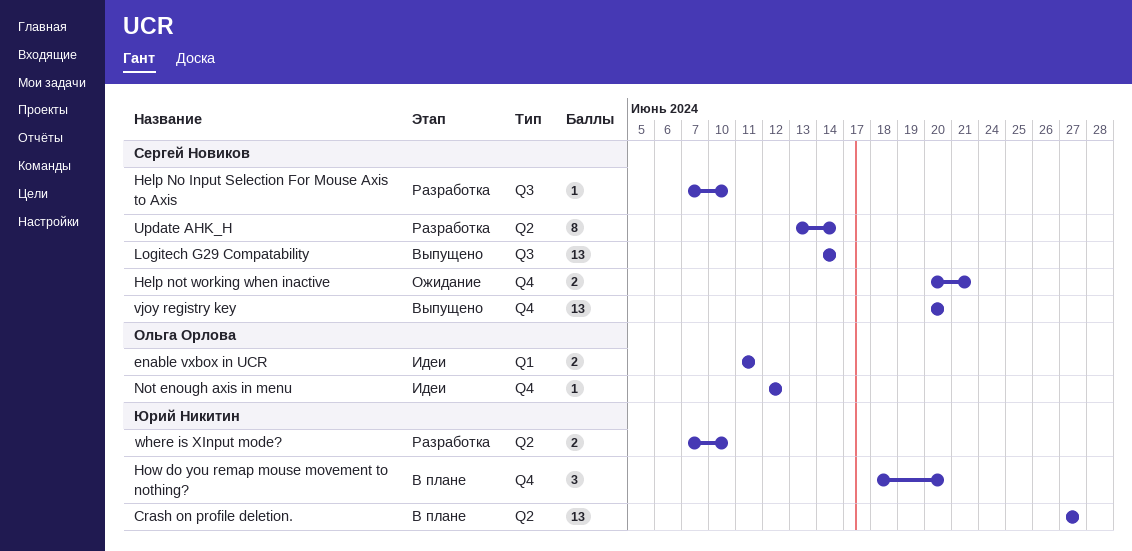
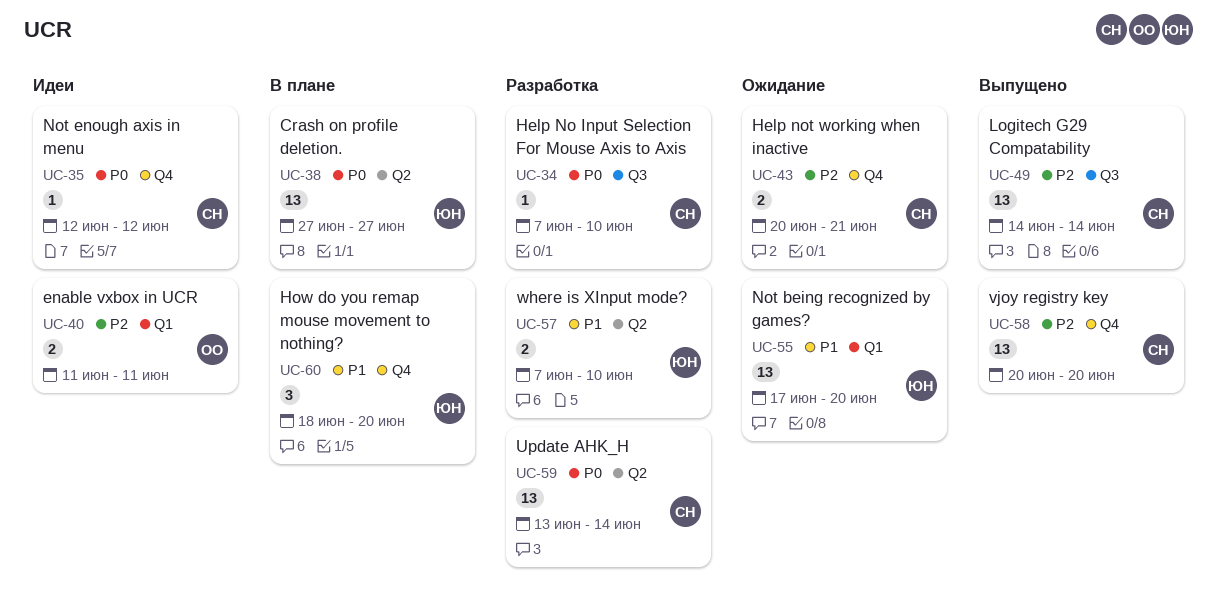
Not being recognized by games?: none -> present
Not enough axis in menu, owner: Ольга Орлова -> Сергей Новиков
Update AHK_H, estimate: 8 -> 13

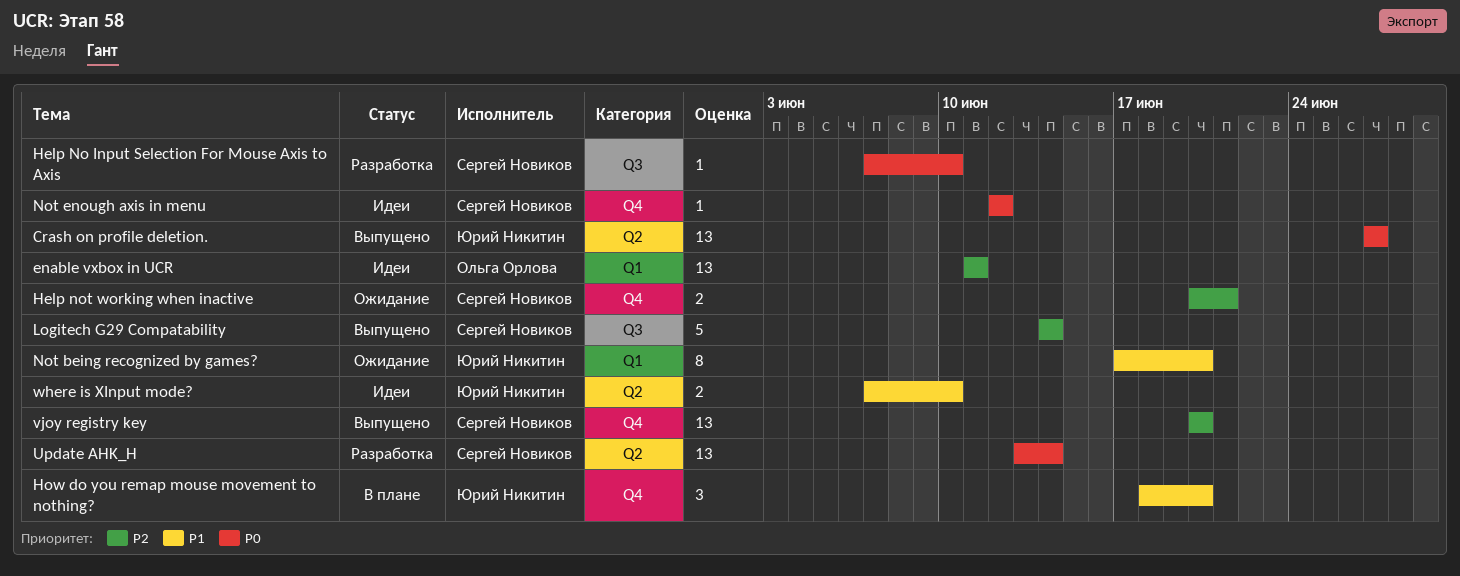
Crash on profile deletion., status: В плане -> Выпущено
enable vxbox in UCR, estimate: 2 -> 13
Logitech G29 Compatability, estimate: 13 -> 5
Not being recognized by games?, estimate: 13 -> 8
where is XInput mode?, status: Разработка -> Идеи

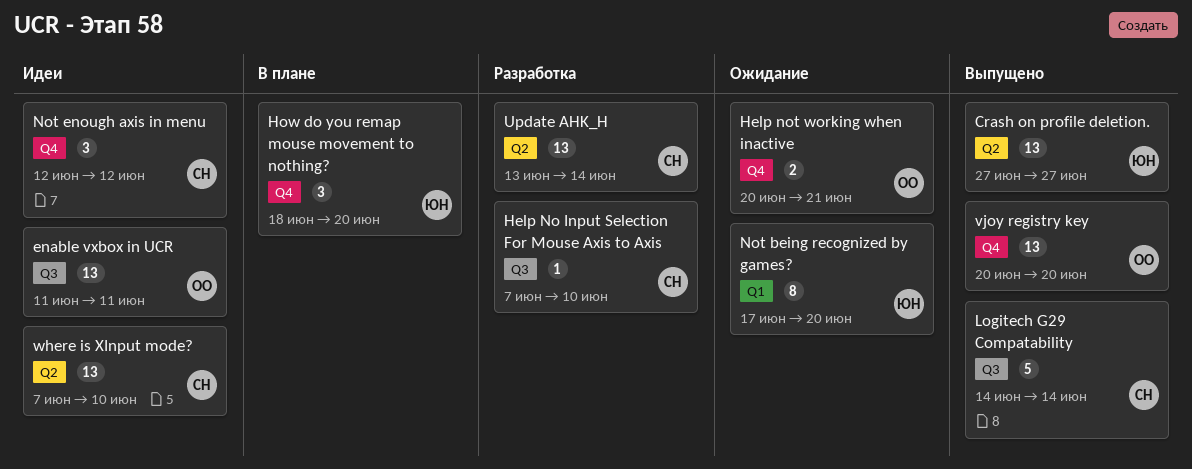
enable vxbox in UCR, label: Q1 -> Q3
Help not working when inactive, owner: Сергей Новиков -> Ольга Орлова
Not enough axis in menu, estimate: 1 -> 3
vjoy registry key, owner: Сергей Новиков -> Ольга Орлова
where is XInput mode?, owner: Юрий Никитин -> Сергей Новиков
where is XInput mode?, estimate: 2 -> 13

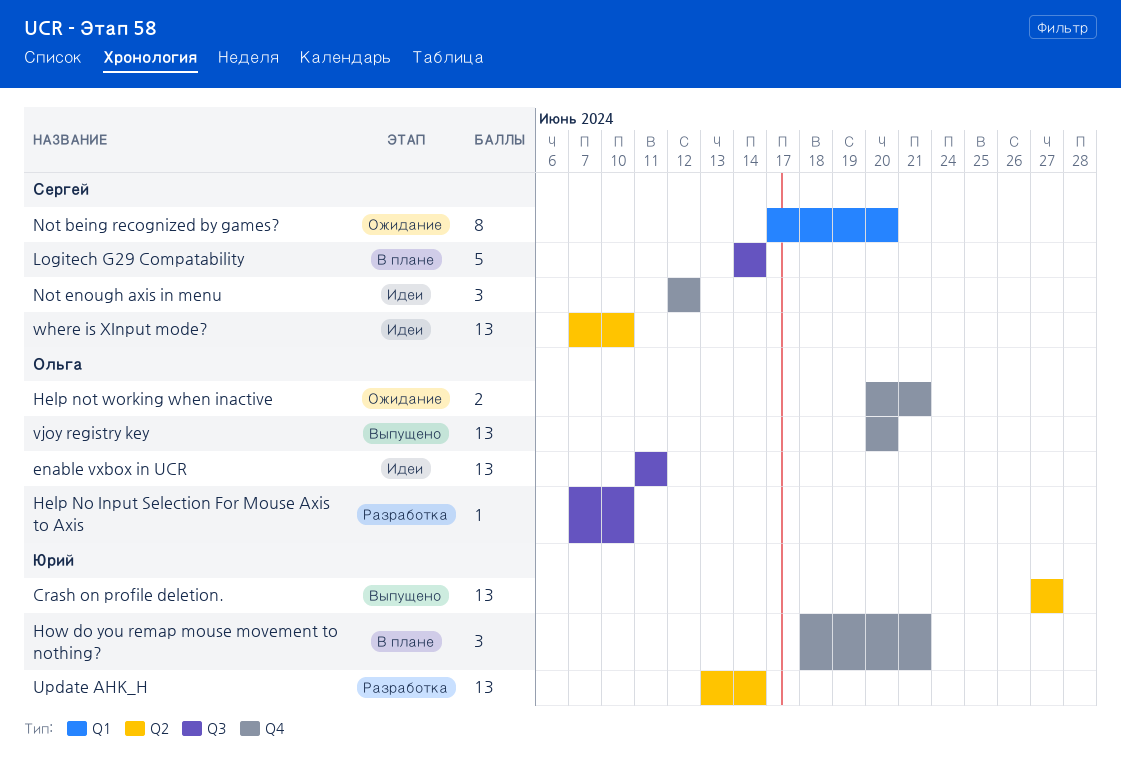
Help No Input Selection For Mouse Axis to Axis, owner: Сергей -> Ольга
How do you remap mouse movement to nothing?, due: Jun 20 -> Jun 21
Logitech G29 Compatability, status: Выпущено -> В плане
Not being recognized by games?, owner: Юрий -> Сергей
Update AHK_H, owner: Сергей -> Юрий

